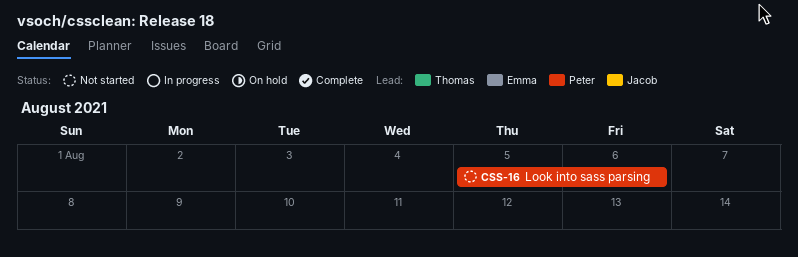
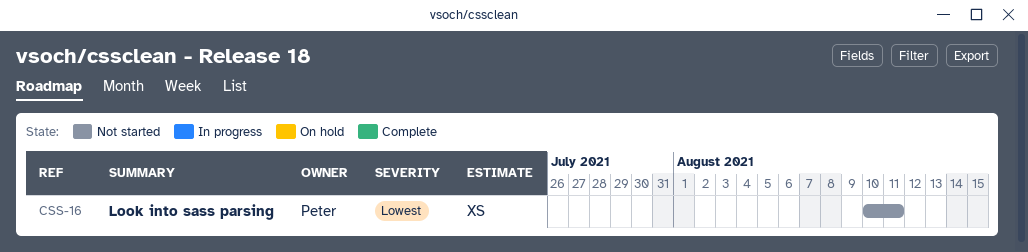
CSS-16, start: Aug 5 -> Aug 10
CSS-16, due: Aug 6 -> Aug 11

